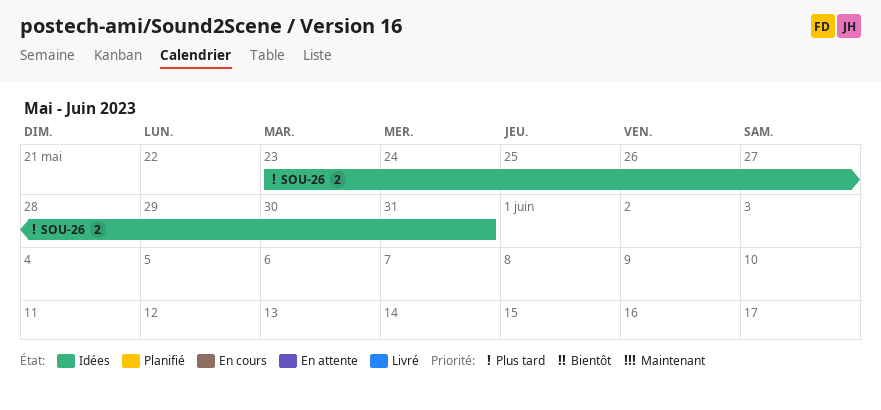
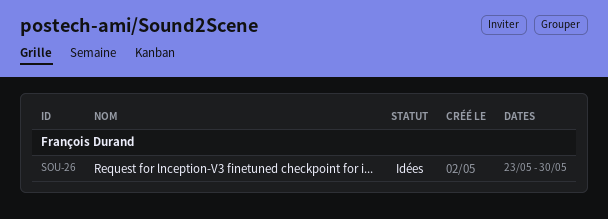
SOU-26, due: May 31 -> May 30

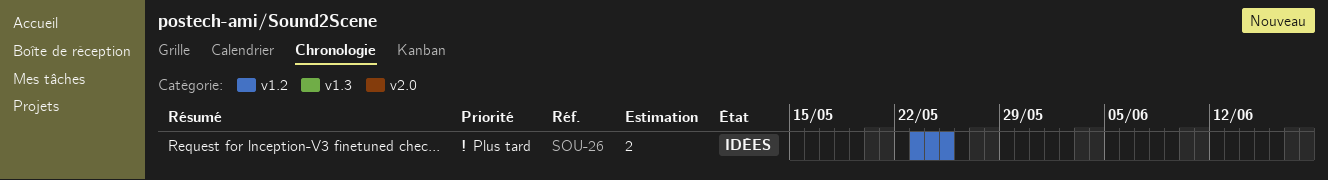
SOU-26, due: May 30 -> May 25

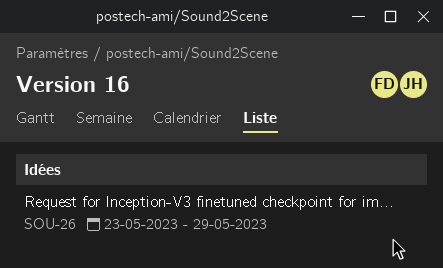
SOU-26, due: May 25 -> May 29

